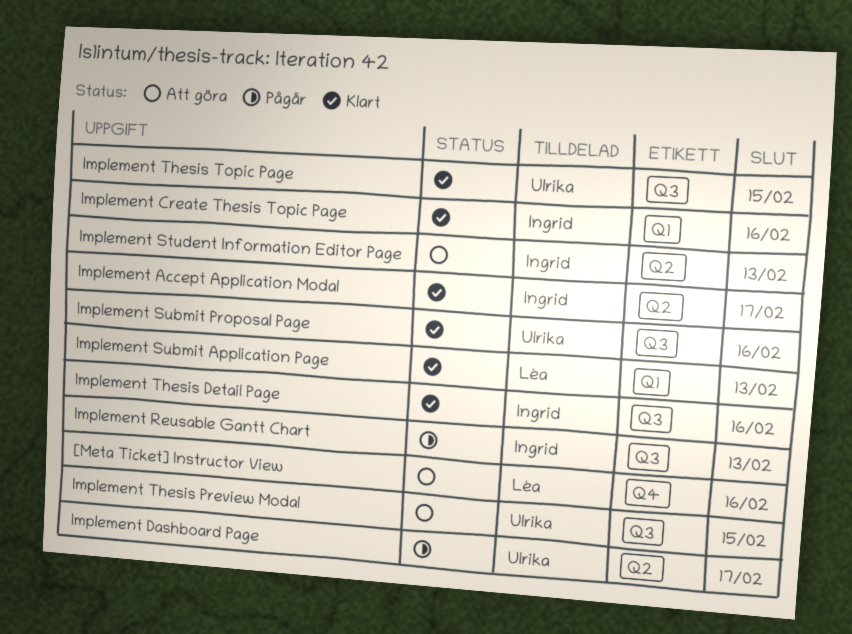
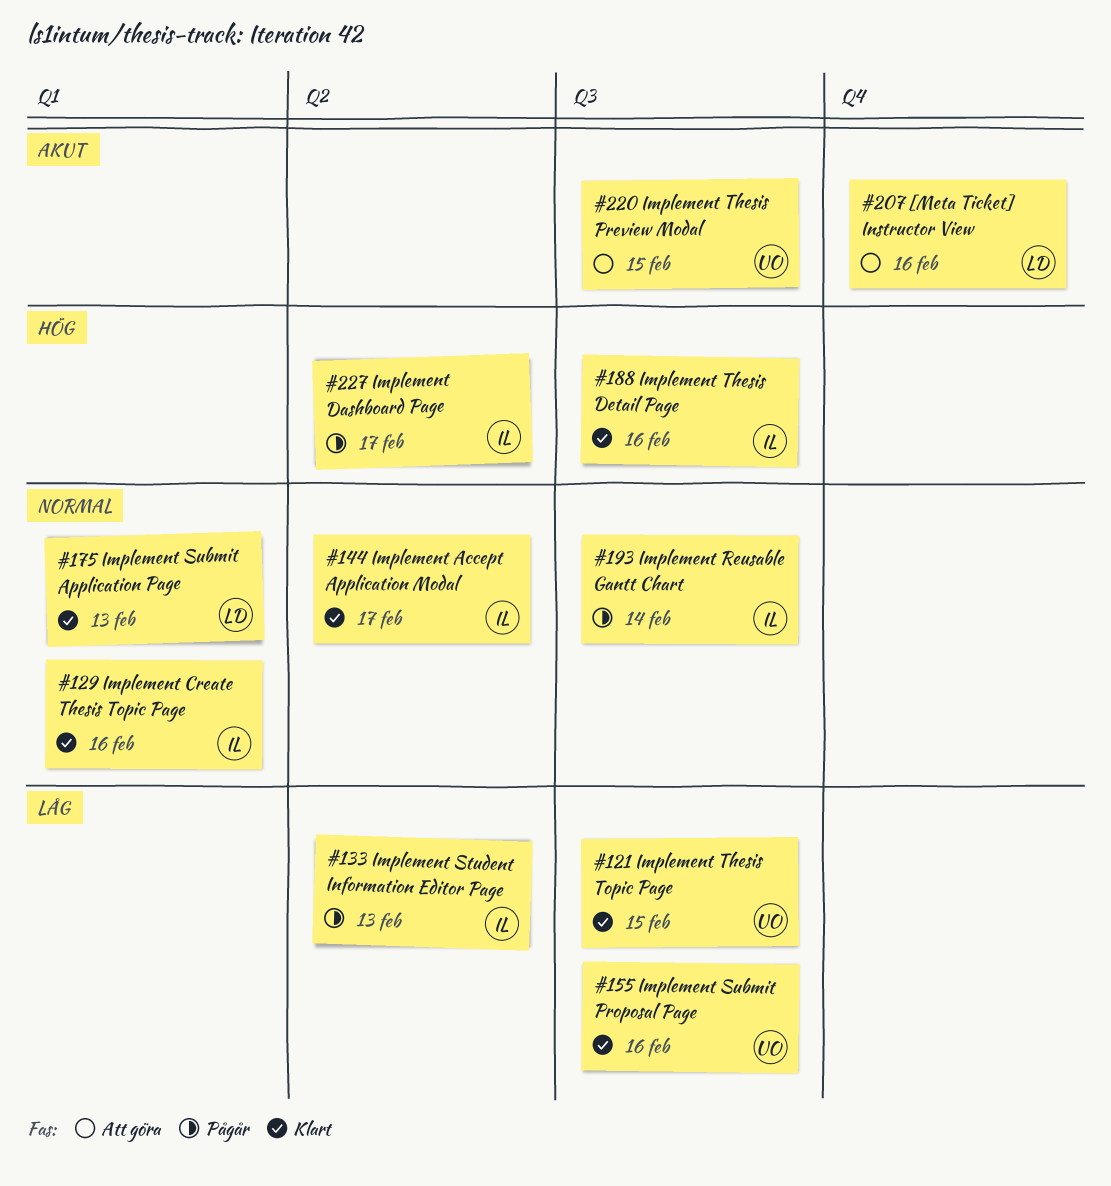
Implement Dashboard Page, owner: Ulrika -> Ingrid
Implement Reusable Gantt Chart, due: Feb 13 -> Feb 14
Implement Student Information Editor Page, status: Att göra -> Pågår

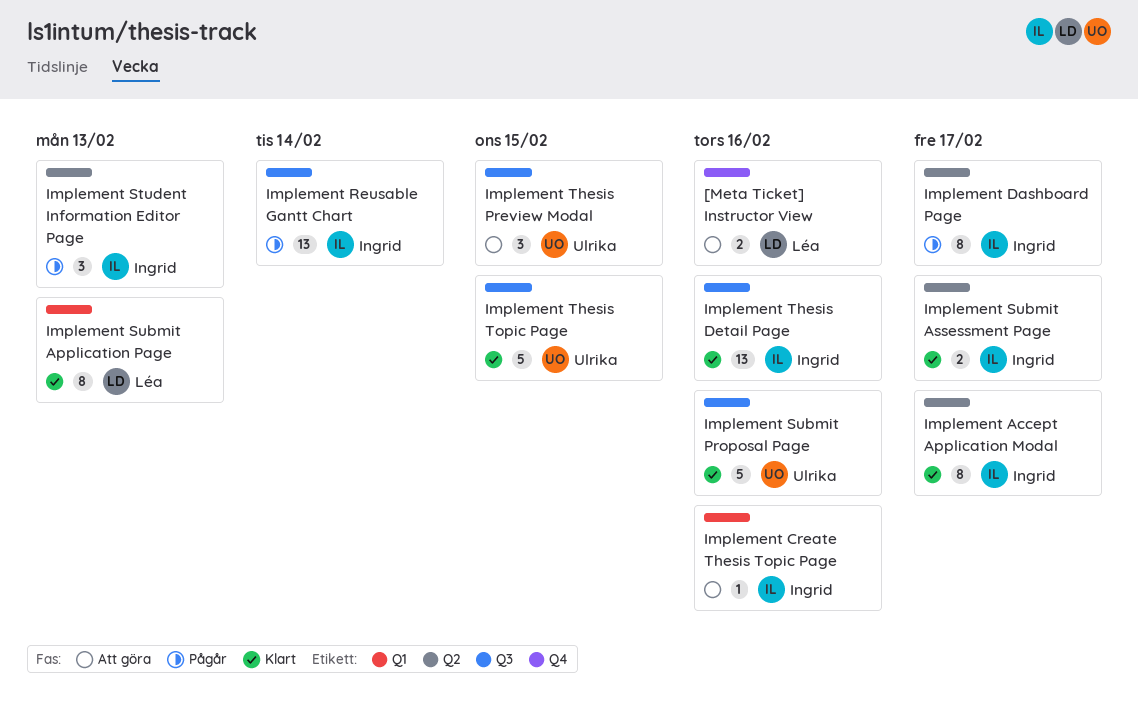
Implement Create Thesis Topic Page, status: Klart -> Att göra
Implement Submit Assessment Page: none -> present

